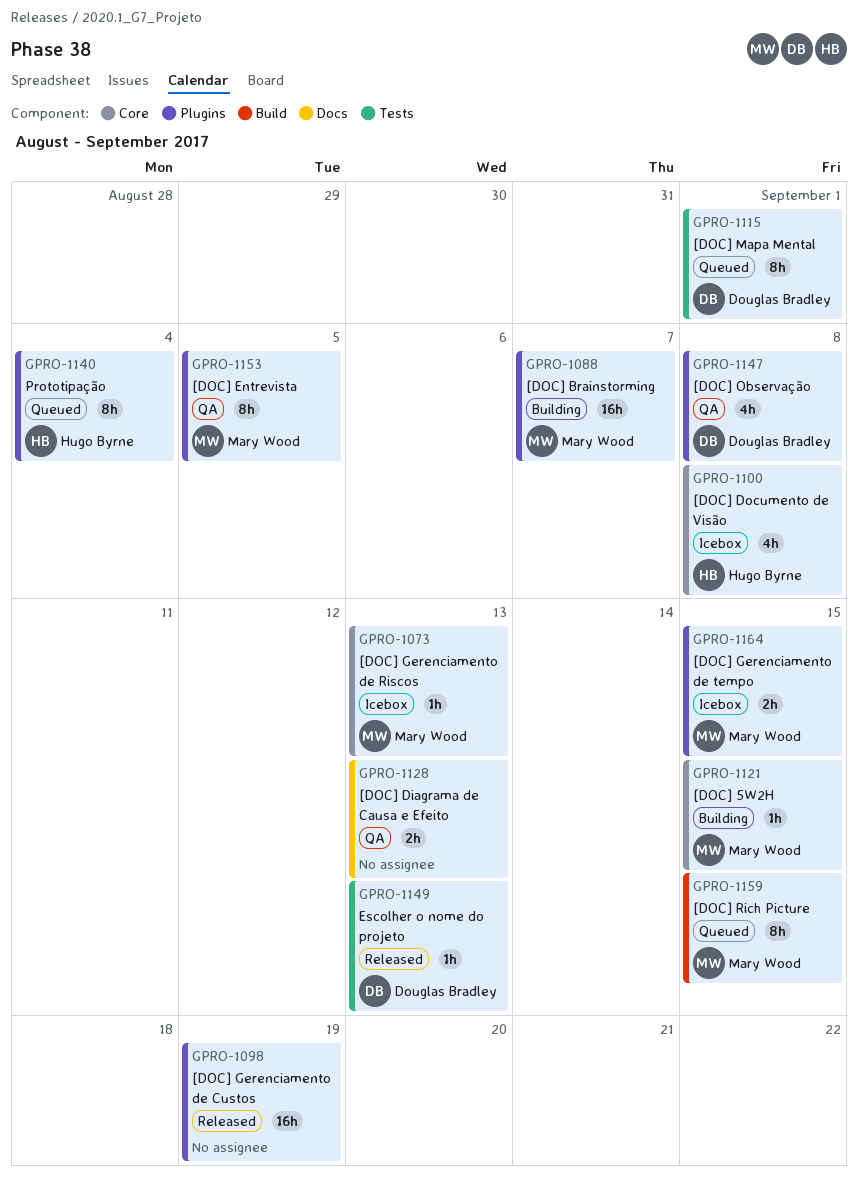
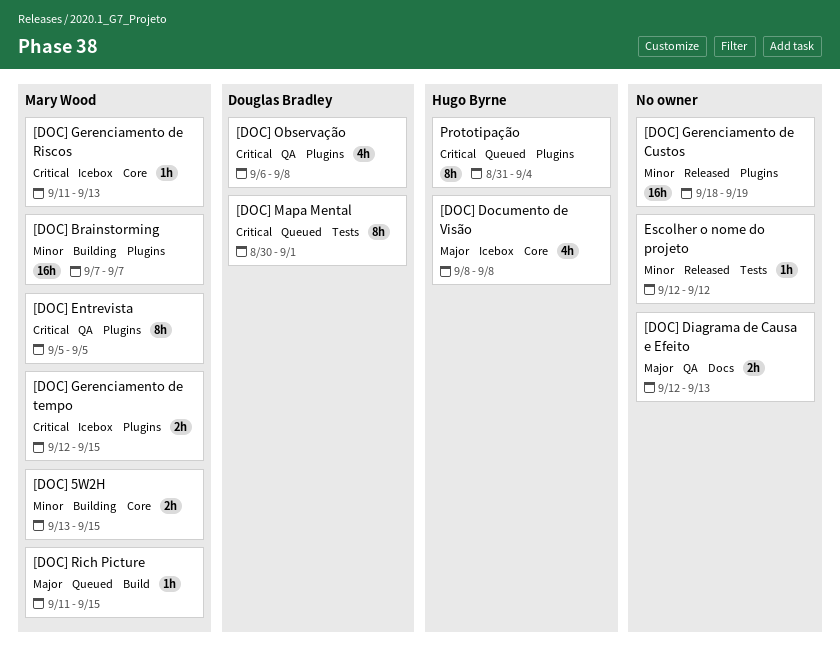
[DOC] 5W2H, estimate: 1h -> 2h
[DOC] Rich Picture, estimate: 8h -> 1h
Escolher o nome do projeto, owner: Douglas Bradley -> none
Escolher o nome do projeto, due: Sep 13 -> Sep 12

